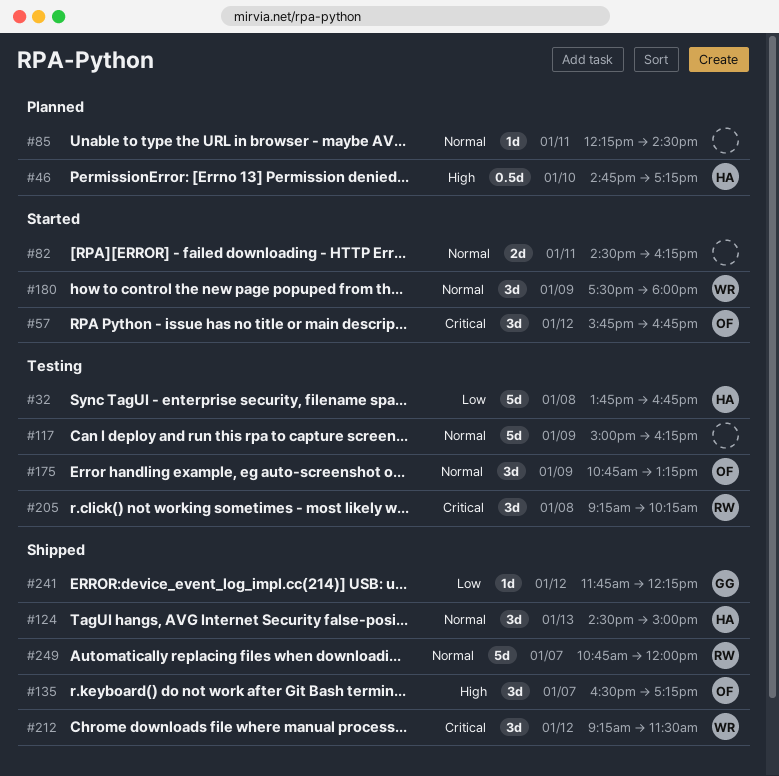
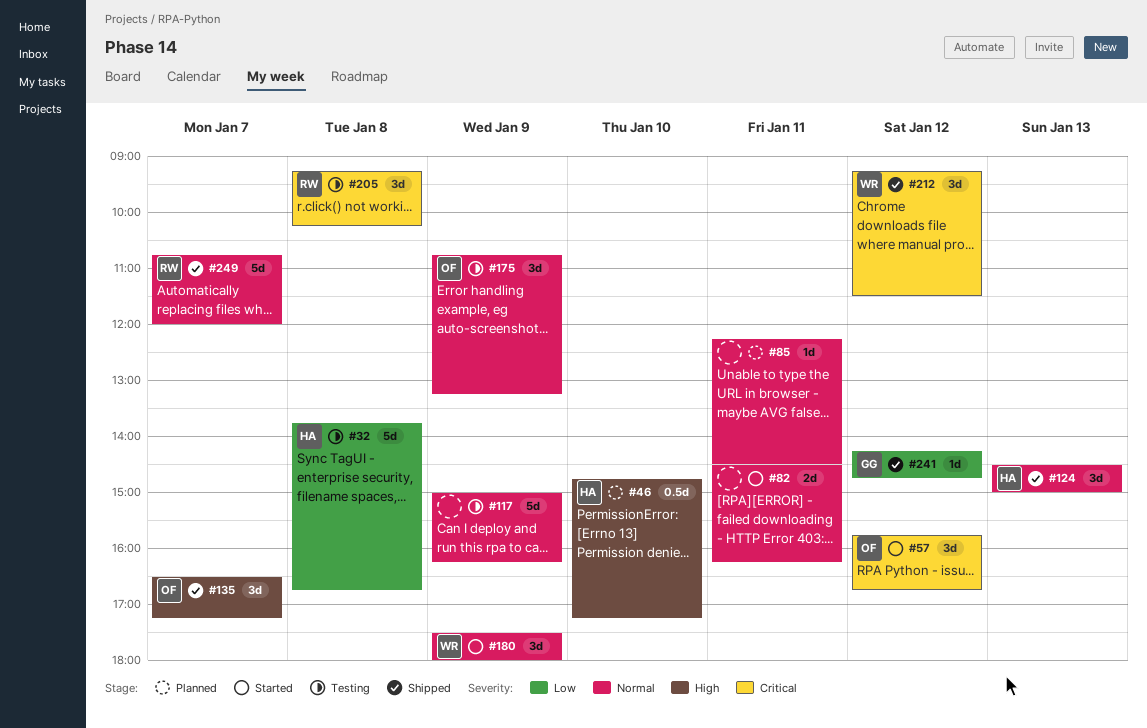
#241, begins: 11:45 -> 14:15
#241, ends: 12:15 -> 14:45

